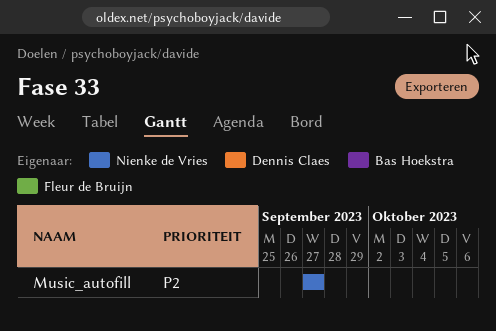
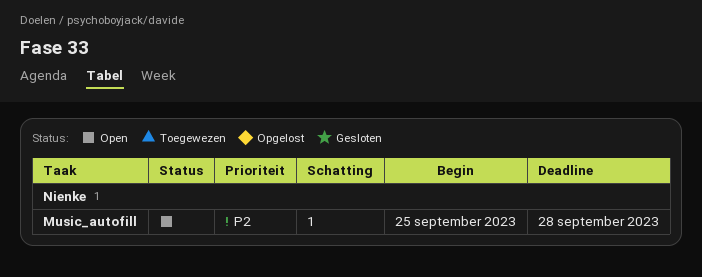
Music_autofill, start: Sep 27 -> Sep 25
Music_autofill, due: Sep 27 -> Sep 28

